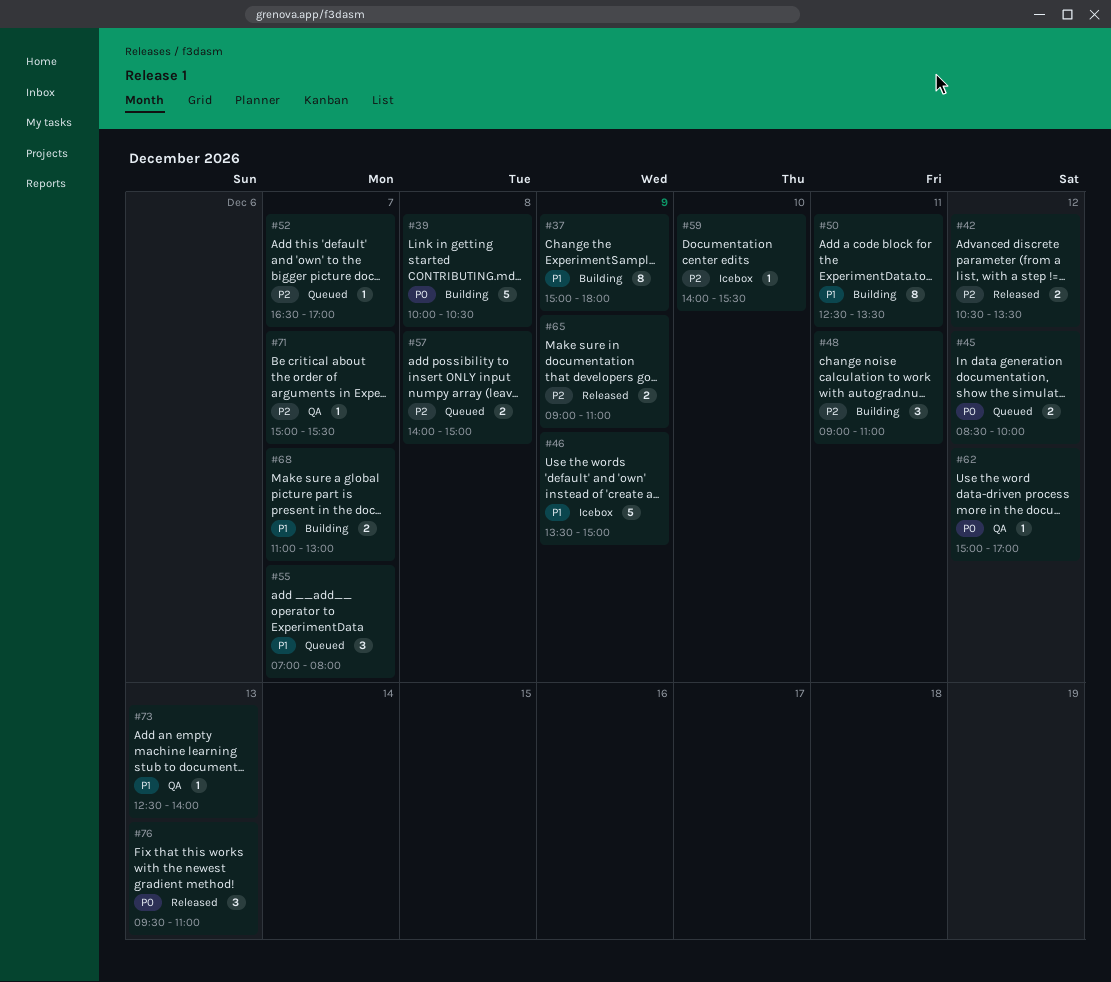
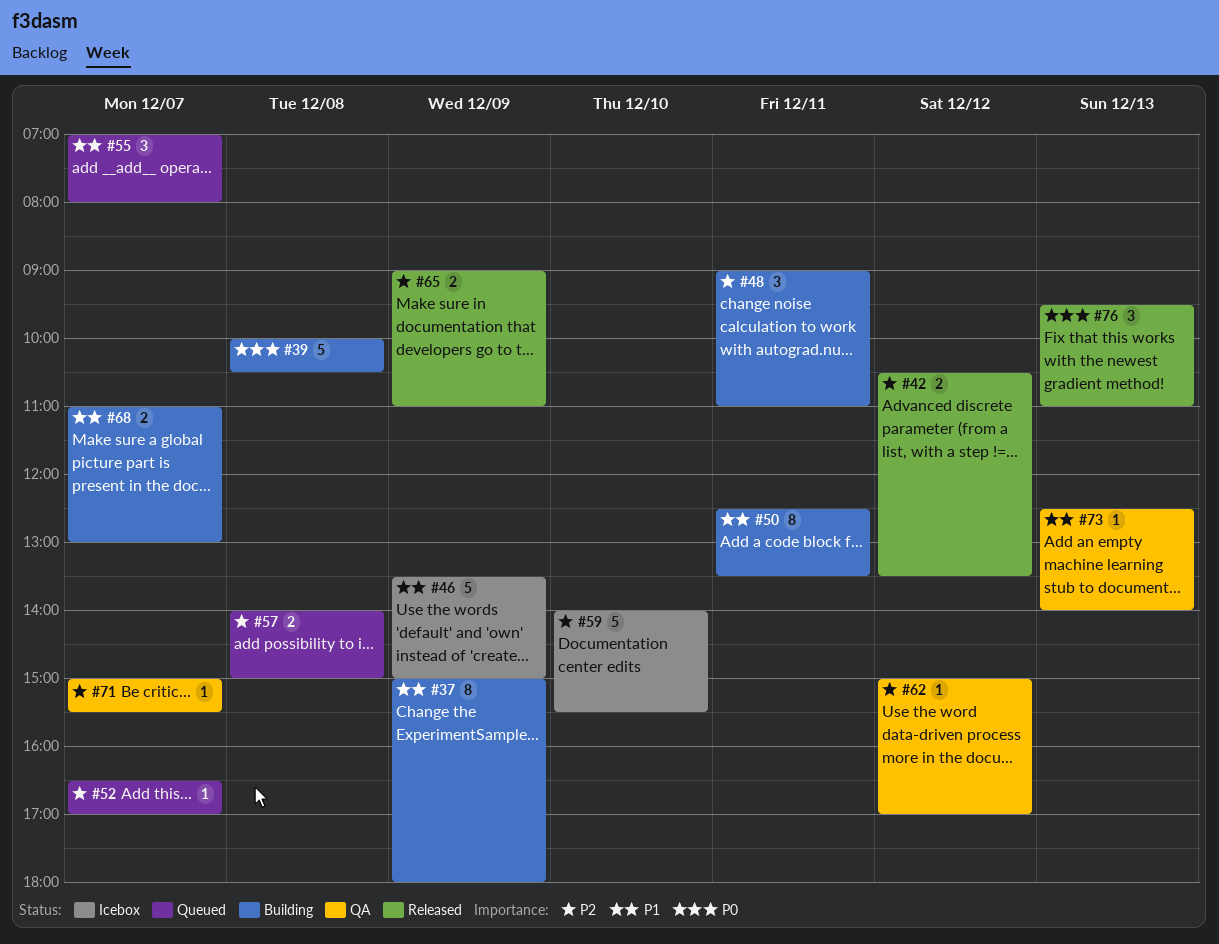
#45: present -> none
#59, estimate: 1 -> 5
#62, priority: P0 -> P2

